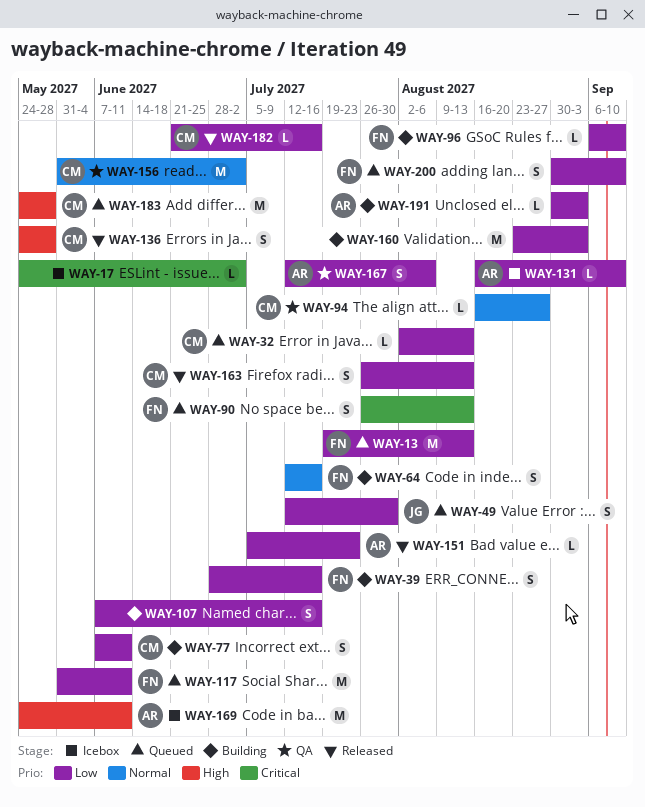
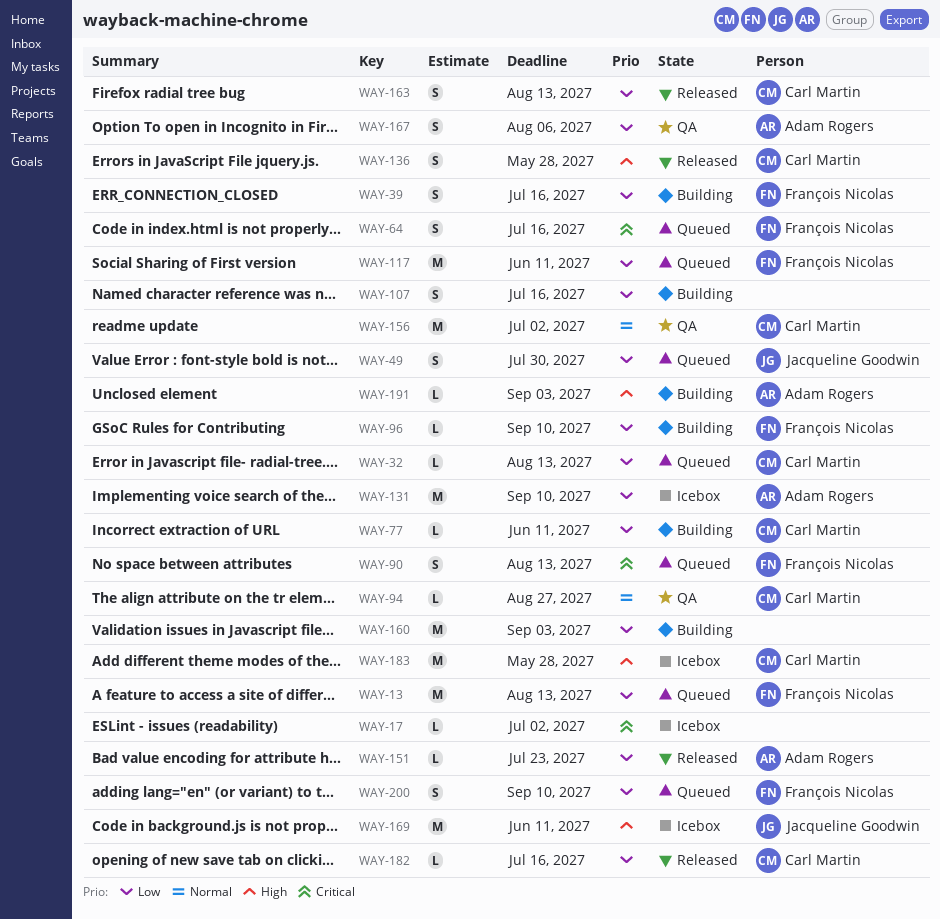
WAY-64, status: Building -> Queued
WAY-64, priority: Normal -> Critical
WAY-77, estimate: S -> L
WAY-131, estimate: L -> M
WAY-169, owner: Adam Rogers -> Jacqueline Goodwin
WAY-183, status: Queued -> Icebox
WAY-191, priority: Low -> High

